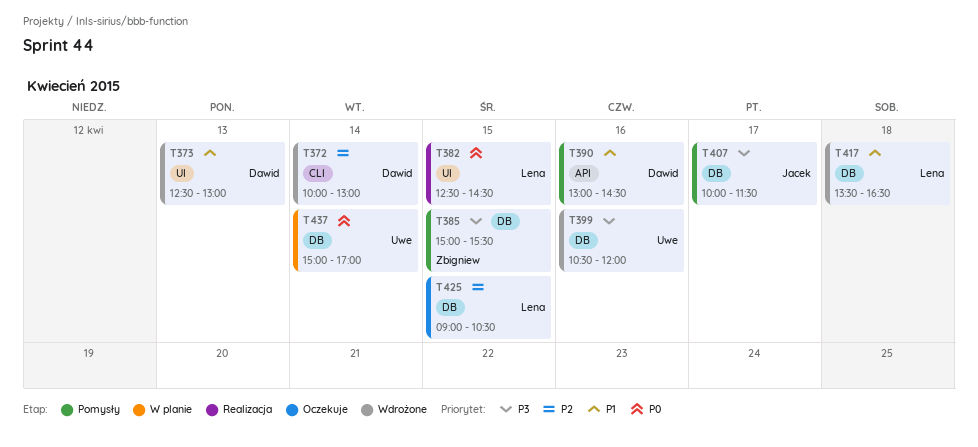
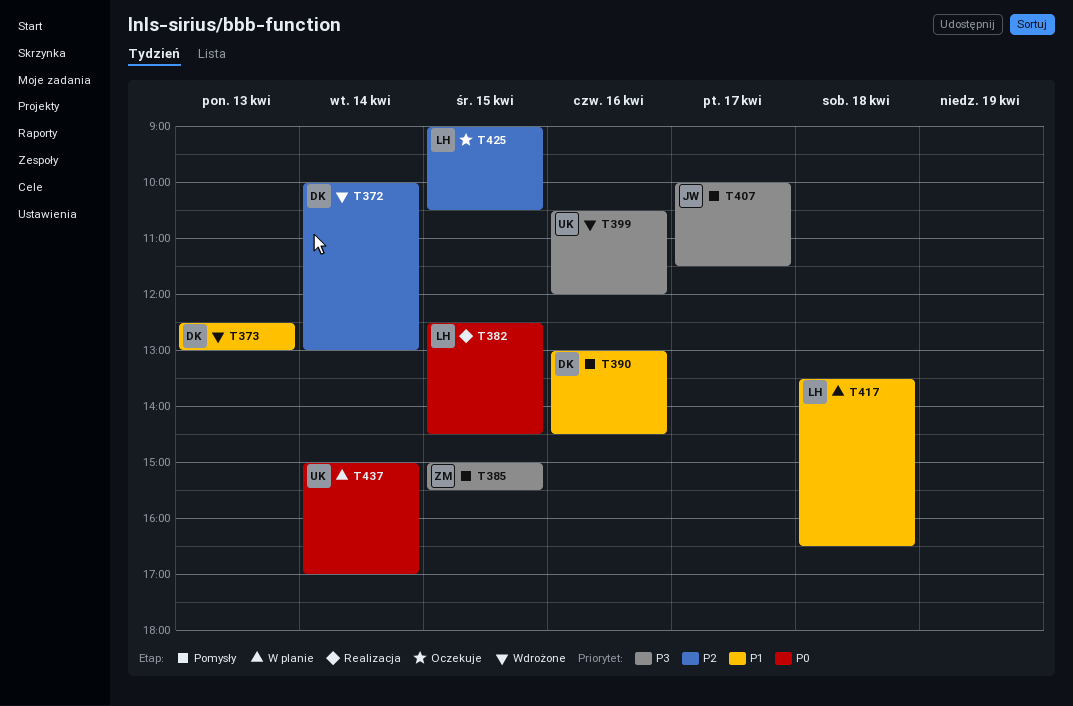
T417, status: Wdrożone -> W planie

